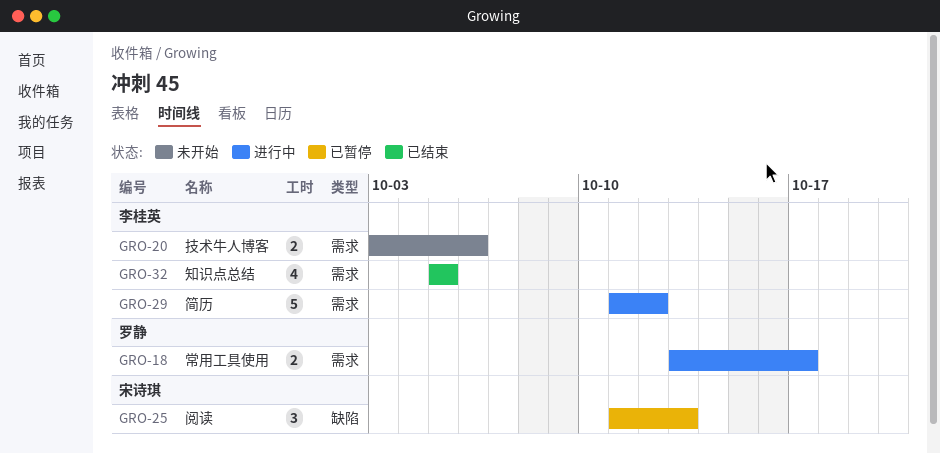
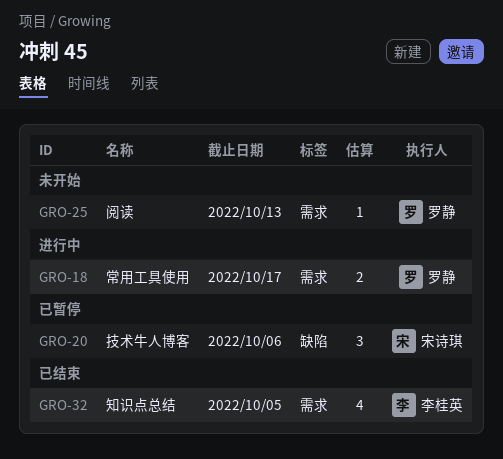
GRO-20, status: 未开始 -> 已暂停
GRO-20, owner: 李桂英 -> 宋诗琪
GRO-20, label: 需求 -> 缺陷
GRO-20, estimate: 2 -> 3
GRO-25, status: 已暂停 -> 未开始
GRO-25, owner: 宋诗琪 -> 罗静
GRO-25, label: 缺陷 -> 需求
GRO-25, estimate: 3 -> 1
GRO-29: present -> none

